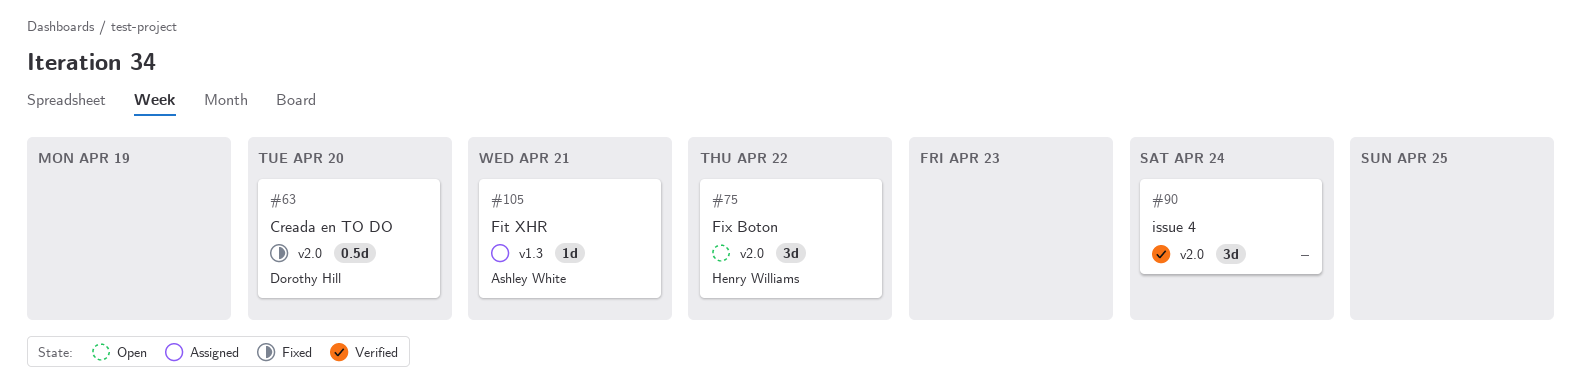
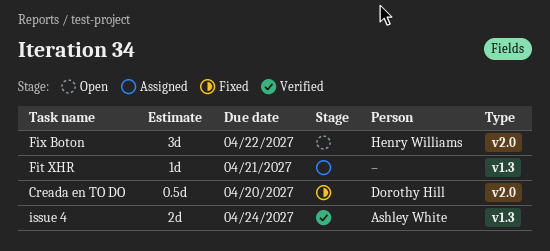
Fit XHR, owner: Ashley White -> none
issue 4, owner: none -> Ashley White
issue 4, label: v2.0 -> v1.3
issue 4, estimate: 3d -> 2d

